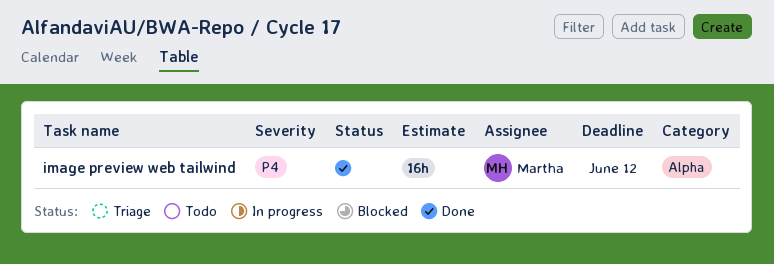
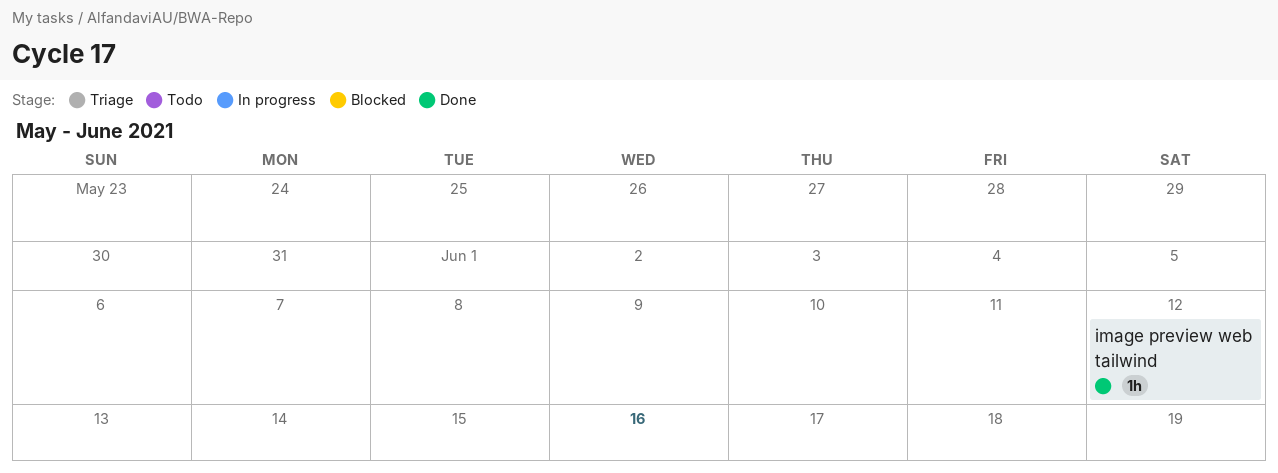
image preview web tailwind, estimate: 16h -> 1h

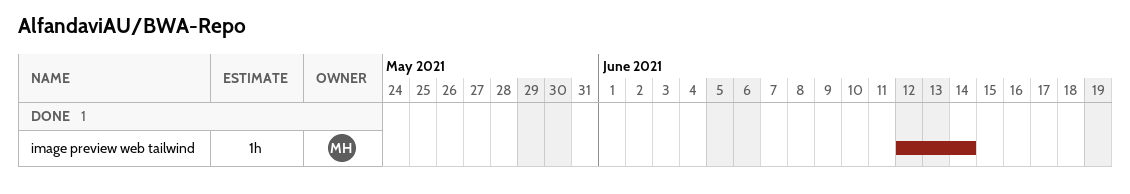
image preview web tailwind, due: Jun 12 -> Jun 14

